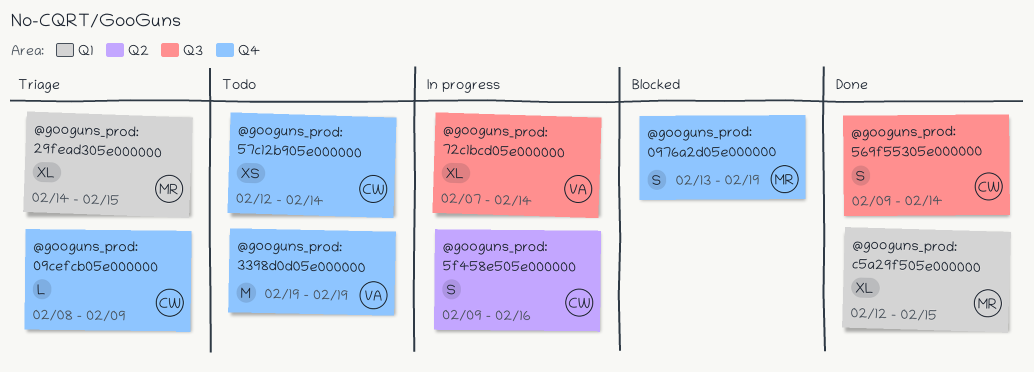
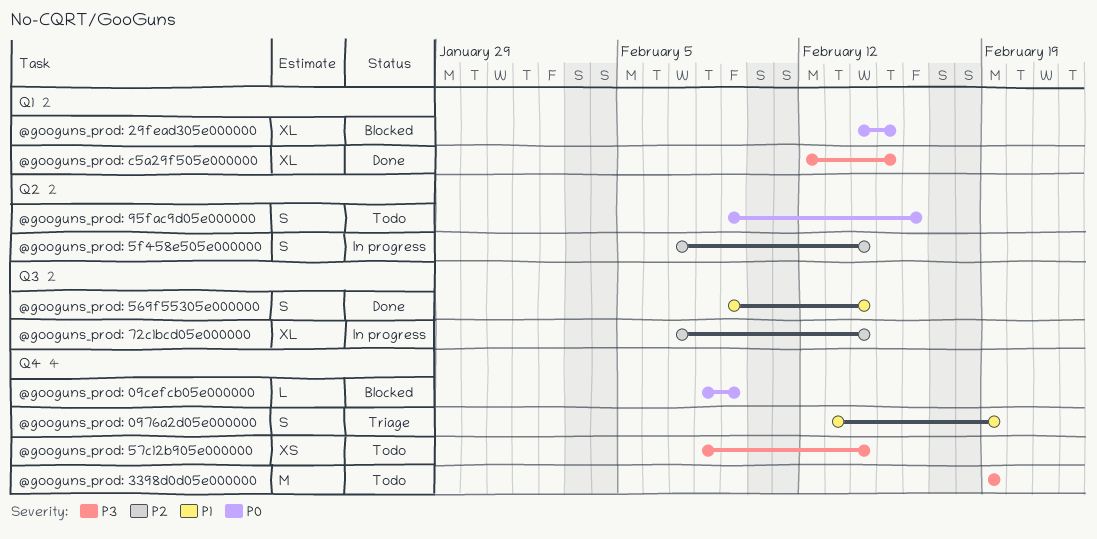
@googuns_prod: 0976a2d05e000000, status: Blocked -> Triage
@googuns_prod: 09cefcb05e000000, status: Triage -> Blocked
@googuns_prod: 29fead305e000000, status: Triage -> Blocked
@googuns_prod: 57c12b905e000000, start: Feb 12 -> Feb 8
@googuns_prod: 5f458e505e000000, start: Feb 9 -> Feb 7
@googuns_prod: 5f458e505e000000, due: Feb 16 -> Feb 14
@googuns_prod: 95fac9d05e000000: none -> present

